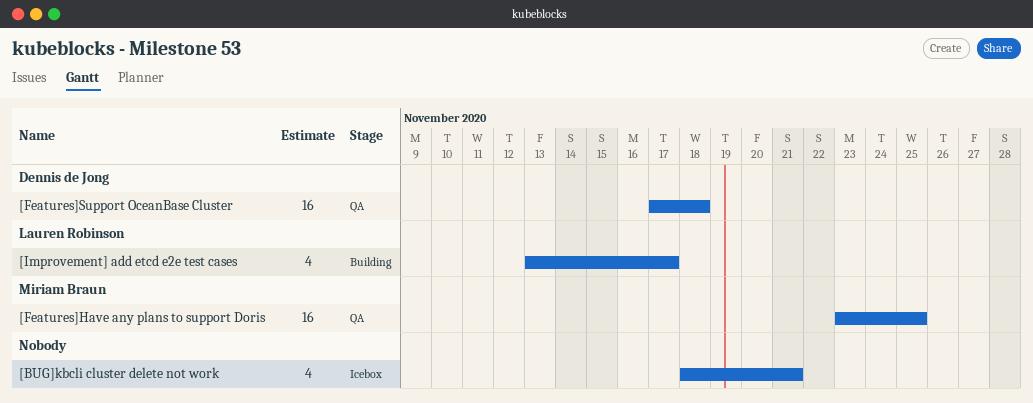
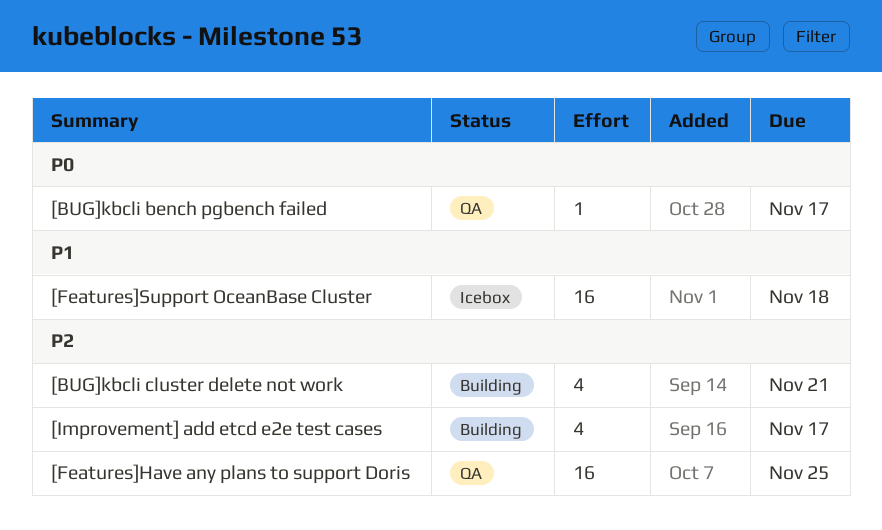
[BUG]kbcli bench pgbench failed: none -> present
[BUG]kbcli cluster delete not work, status: Icebox -> Building
[Features]Support OceanBase Cluster, status: QA -> Icebox

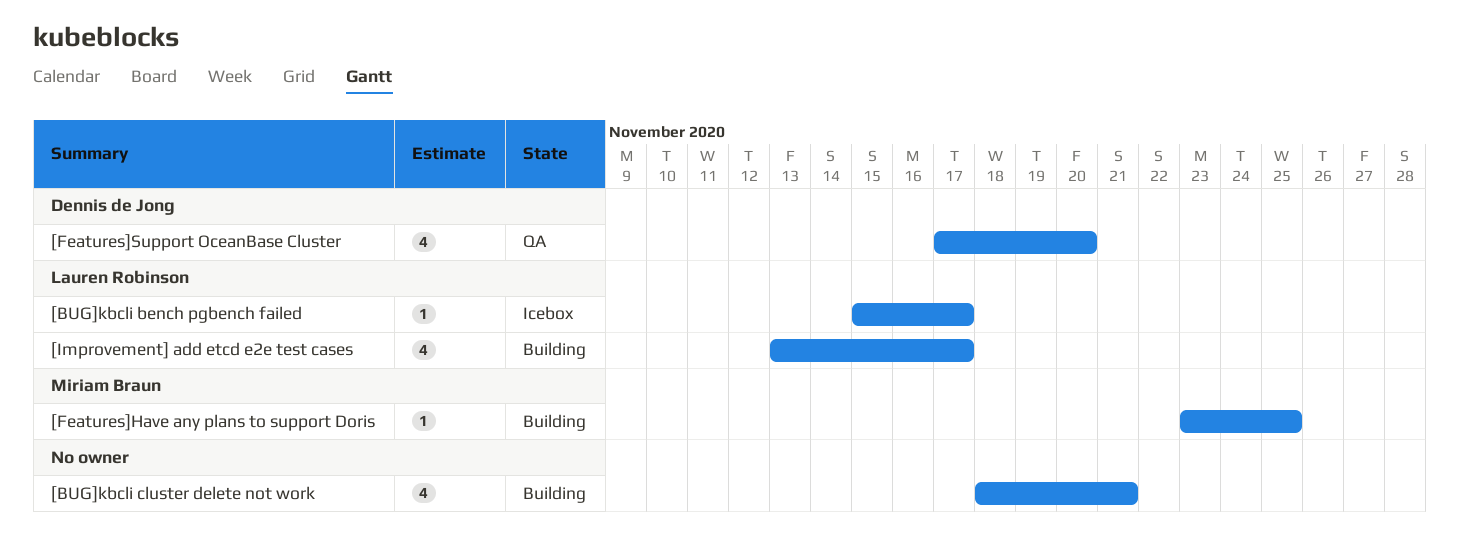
[BUG]kbcli bench pgbench failed, status: QA -> Icebox
[Features]Have any plans to support Doris, status: QA -> Building
[Features]Have any plans to support Doris, estimate: 16 -> 1
[Features]Support OceanBase Cluster, status: Icebox -> QA
[Features]Support OceanBase Cluster, estimate: 16 -> 4
[Features]Support OceanBase Cluster, due: Nov 18 -> Nov 20

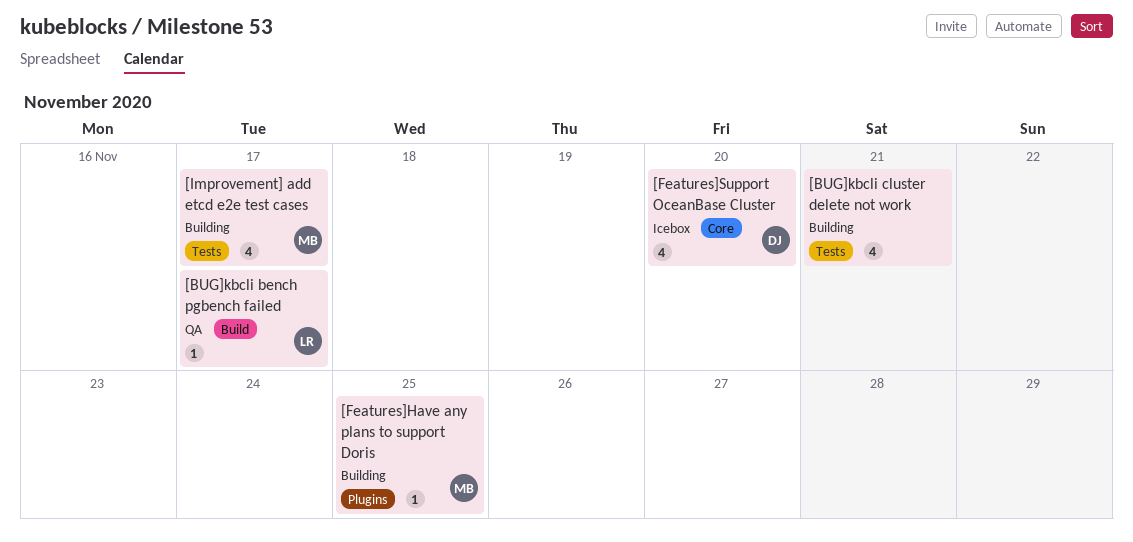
[BUG]kbcli bench pgbench failed, status: Icebox -> QA
[Features]Support OceanBase Cluster, status: QA -> Icebox
[Improvement] add etcd e2e test cases, owner: Lauren Robinson -> Miriam Braun

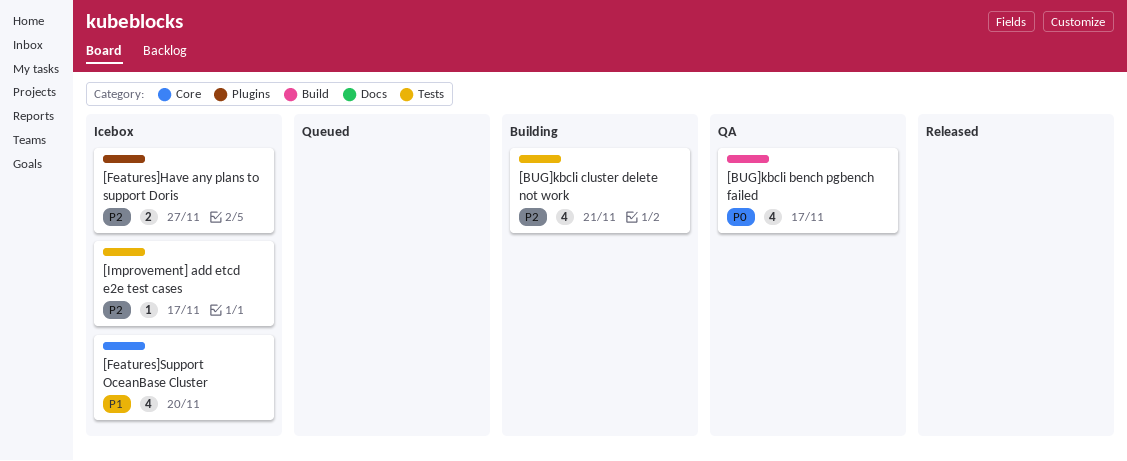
[BUG]kbcli bench pgbench failed, estimate: 1 -> 4
[Features]Have any plans to support Doris, status: Building -> Icebox
[Features]Have any plans to support Doris, estimate: 1 -> 2
[Features]Have any plans to support Doris, due: Nov 25 -> Nov 27
[Improvement] add etcd e2e test cases, status: Building -> Icebox
[Improvement] add etcd e2e test cases, estimate: 4 -> 1

